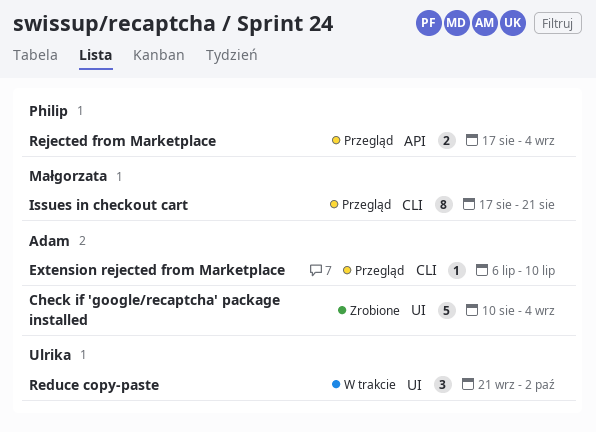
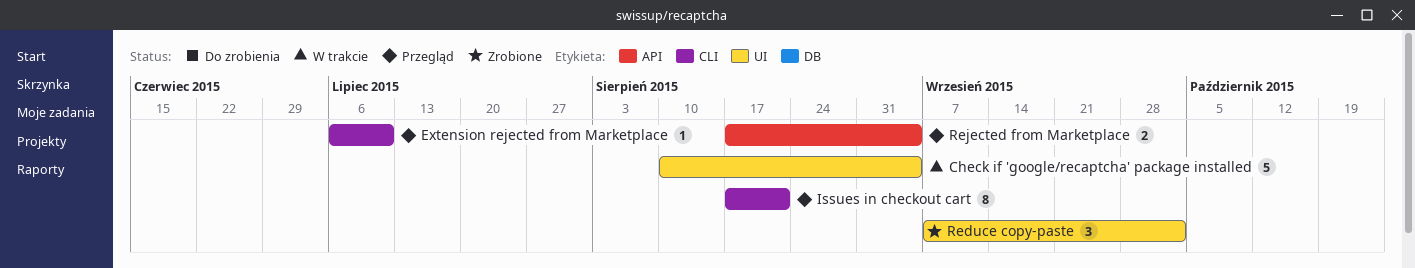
Check if 'google/recaptcha' package installed, status: Zrobione -> W trakcie
Reduce copy-paste, status: W trakcie -> Zrobione
Reduce copy-paste, start: Sep 21 -> Sep 7

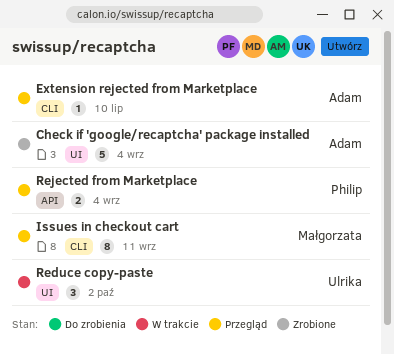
Check if 'google/recaptcha' package installed, status: W trakcie -> Zrobione
Issues in checkout cart, due: Aug 21 -> Sep 11
Reduce copy-paste, status: Zrobione -> W trakcie

